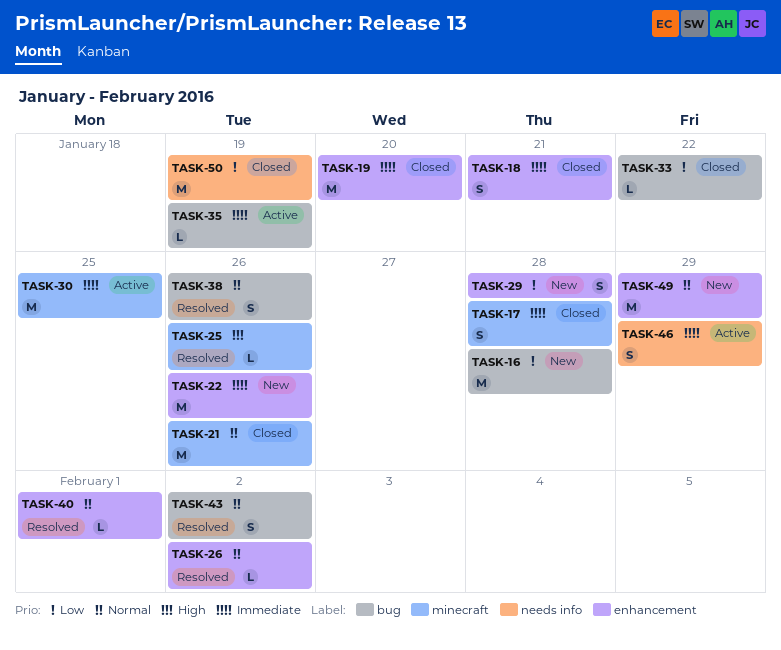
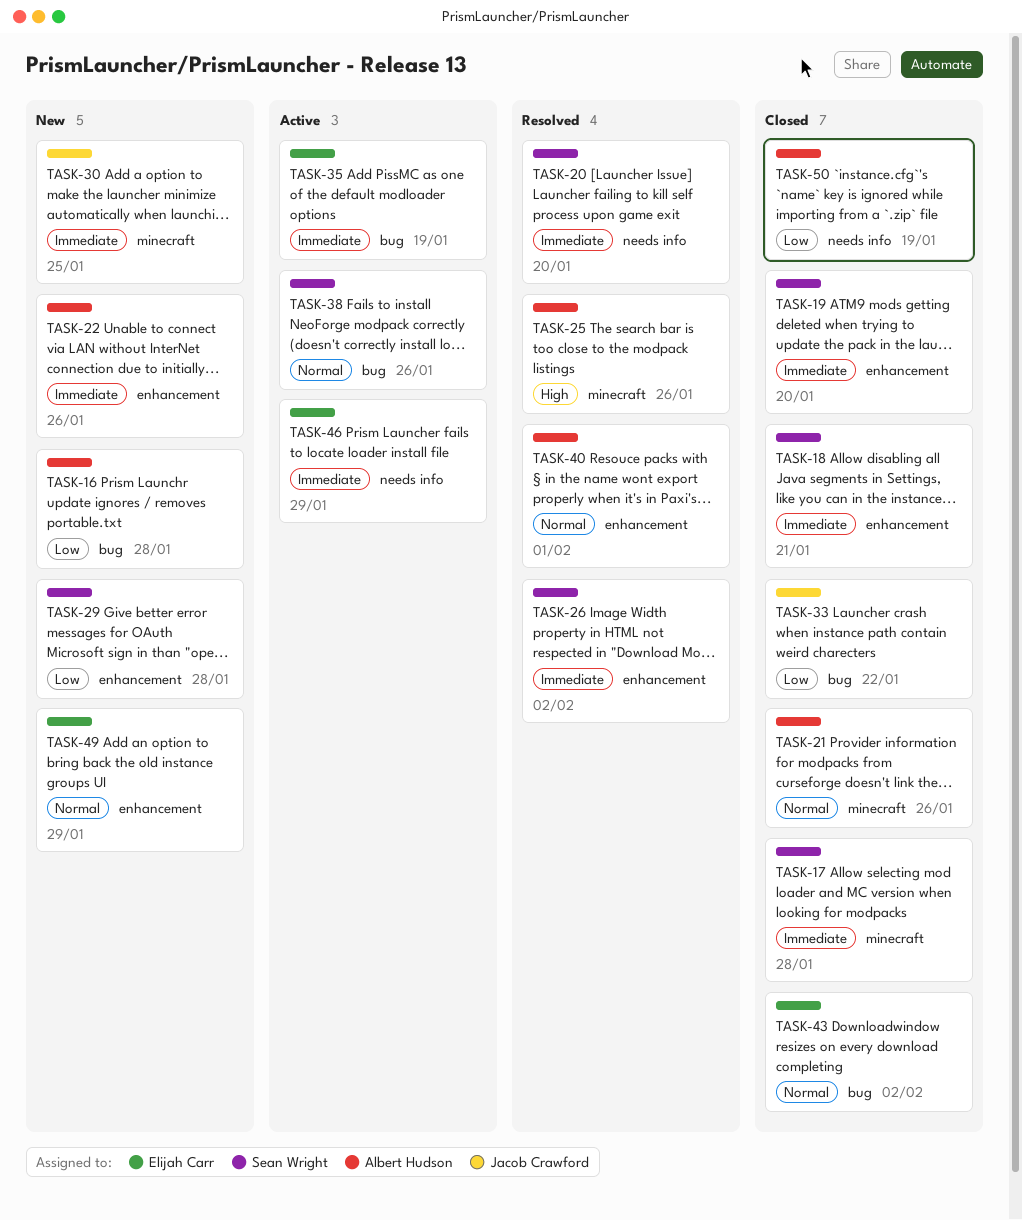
TASK-20: none -> present
TASK-26, priority: Normal -> Immediate
TASK-30, status: Active -> New
TASK-38, status: Resolved -> Active
TASK-43, status: Resolved -> Closed

